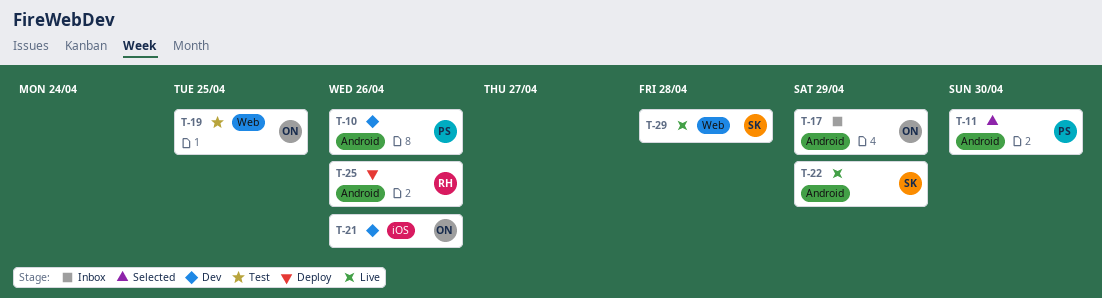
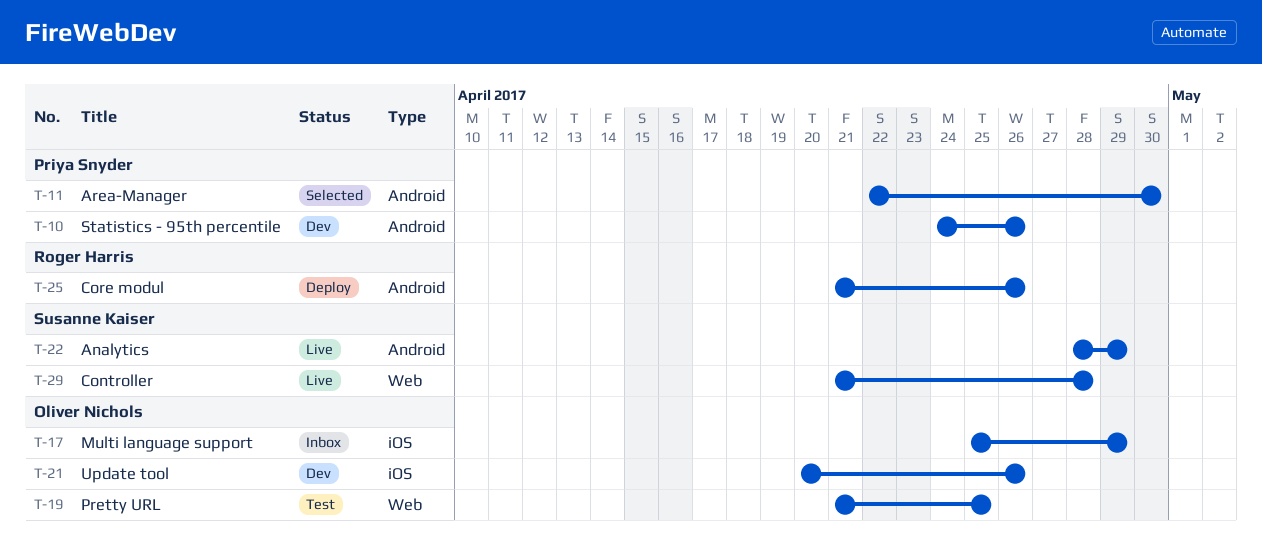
T-17, label: Android -> iOS

